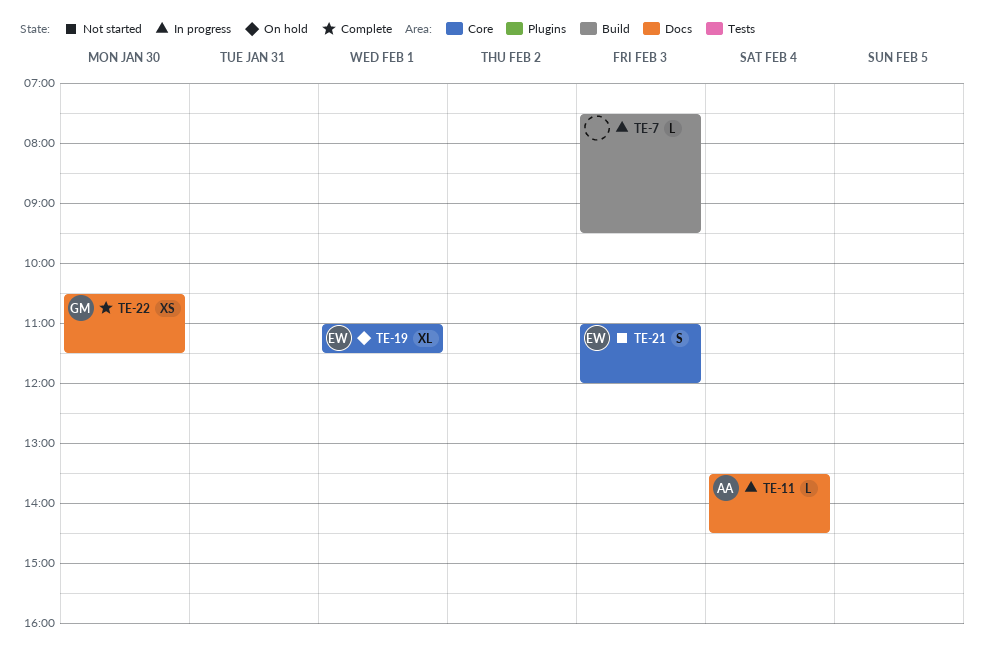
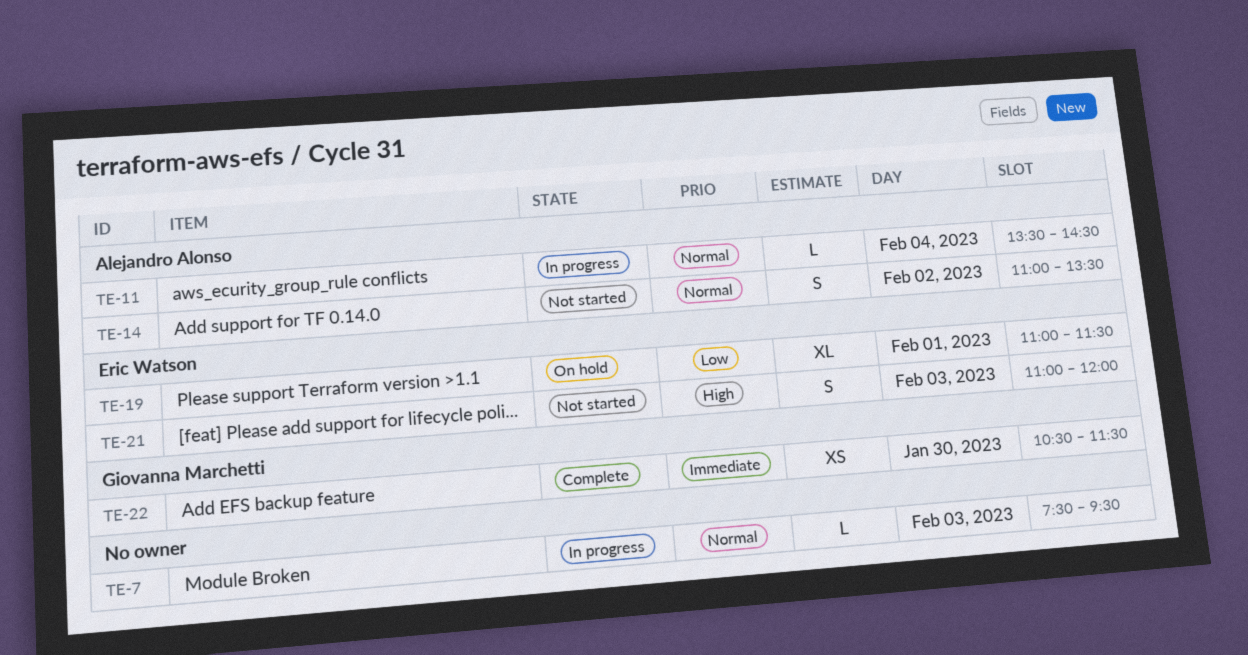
TE-14: none -> present

